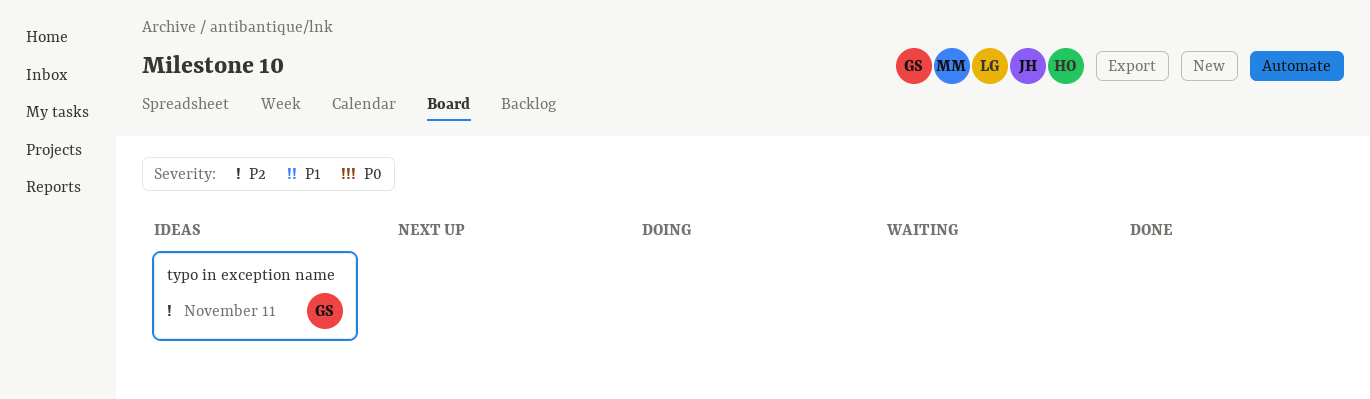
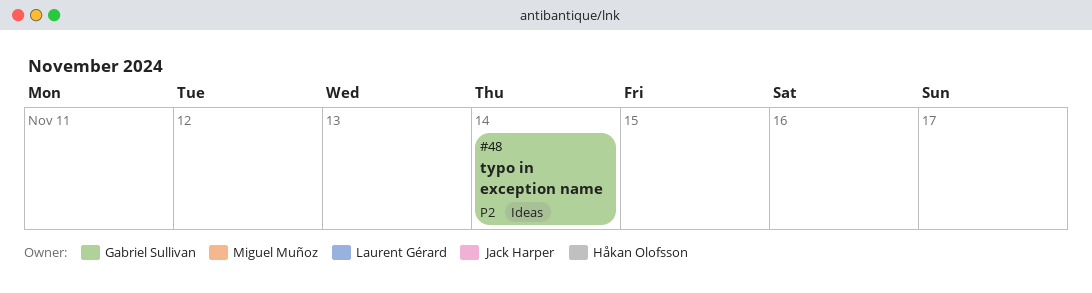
typo in exception name, due: Nov 11 -> Nov 14

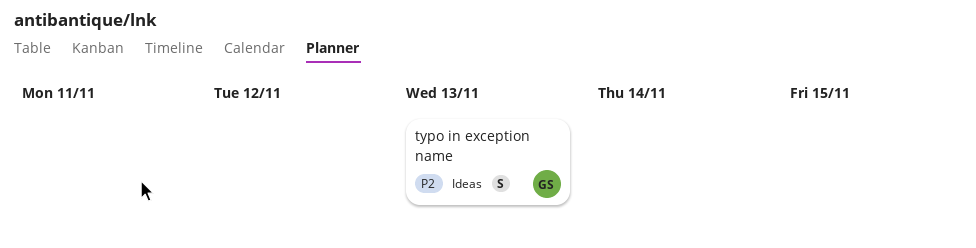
typo in exception name, due: Nov 14 -> Nov 13

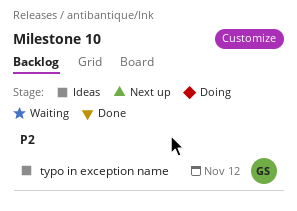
typo in exception name, due: Nov 13 -> Nov 12

